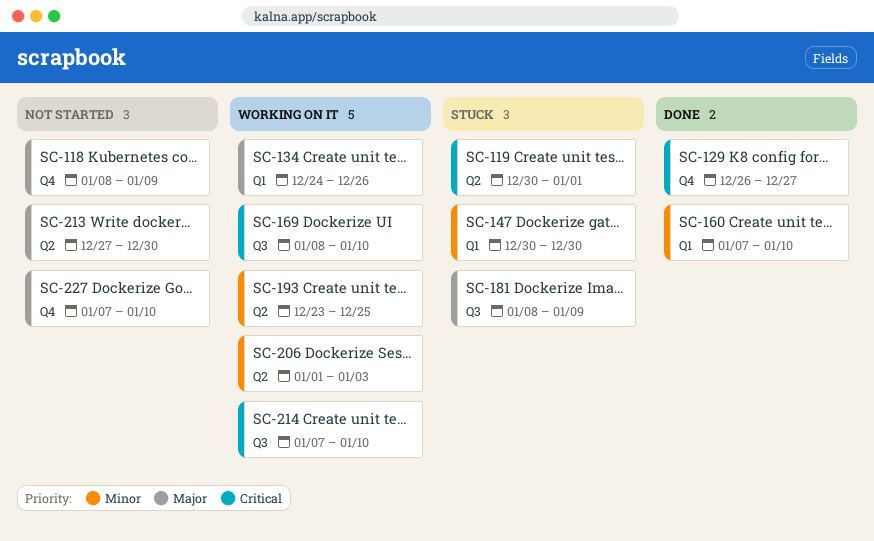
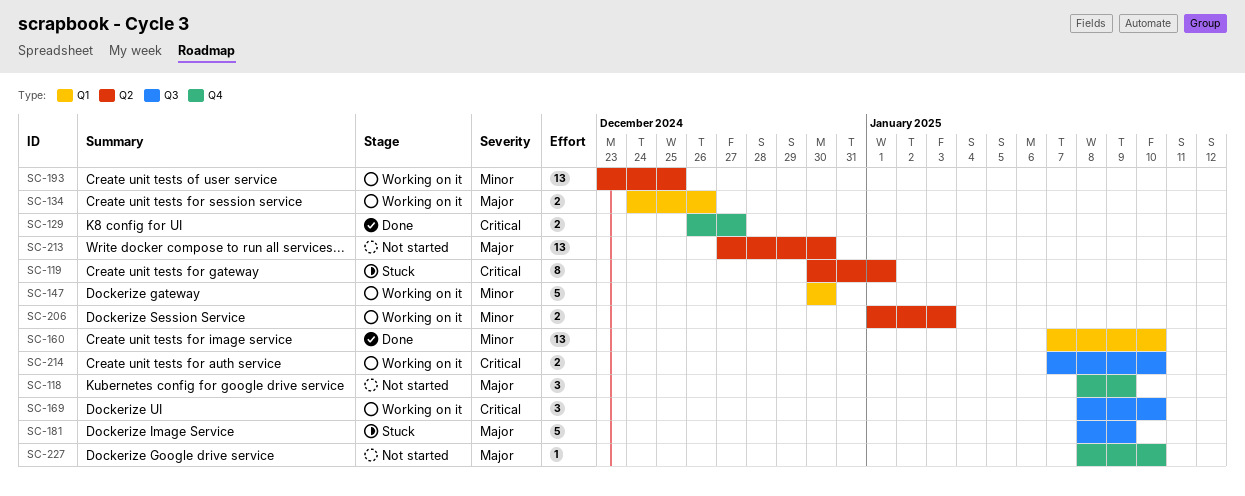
SC-147, status: Stuck -> Working on it
SC-227, start: Jan 7 -> Jan 8

